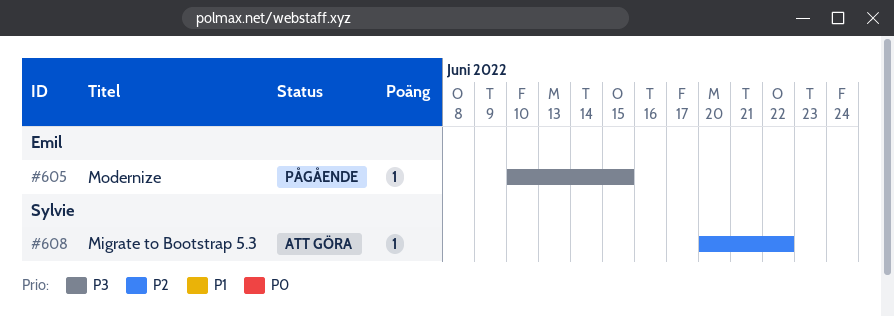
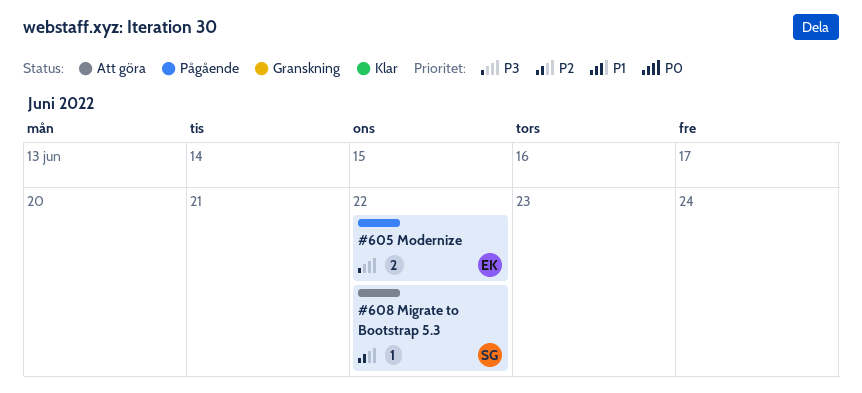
#605, estimate: 1 -> 2
#605, due: Jun 15 -> Jun 22

